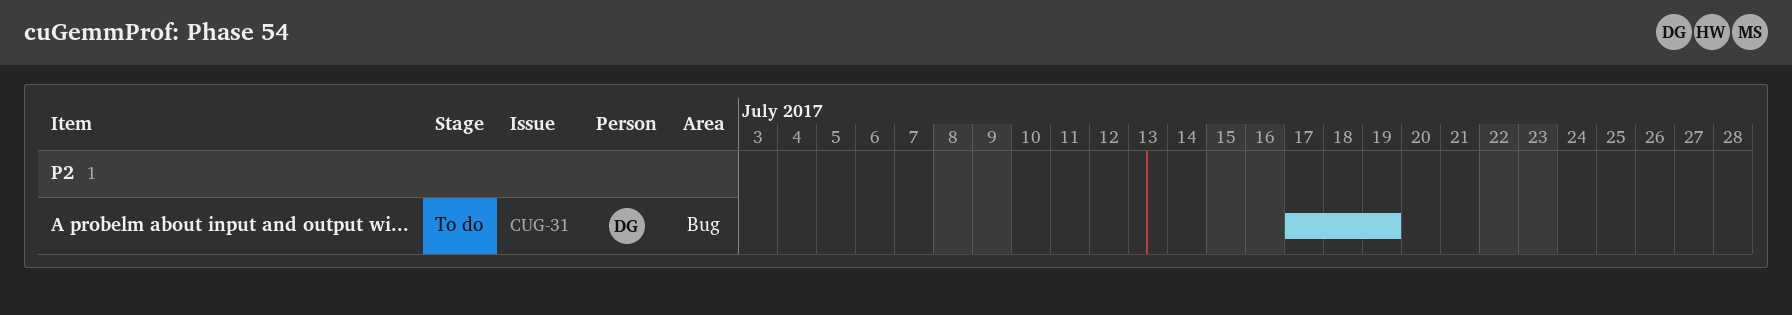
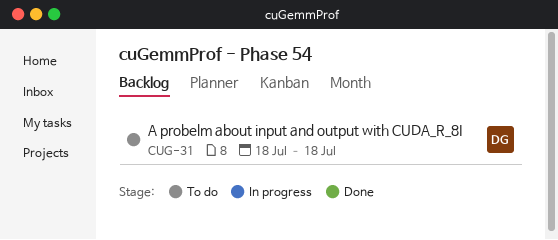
CUG-31, start: Jul 17 -> Jul 18
CUG-31, due: Jul 19 -> Jul 18

